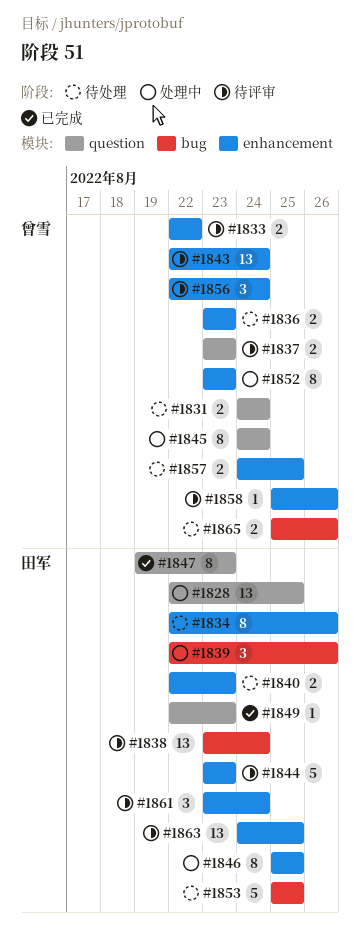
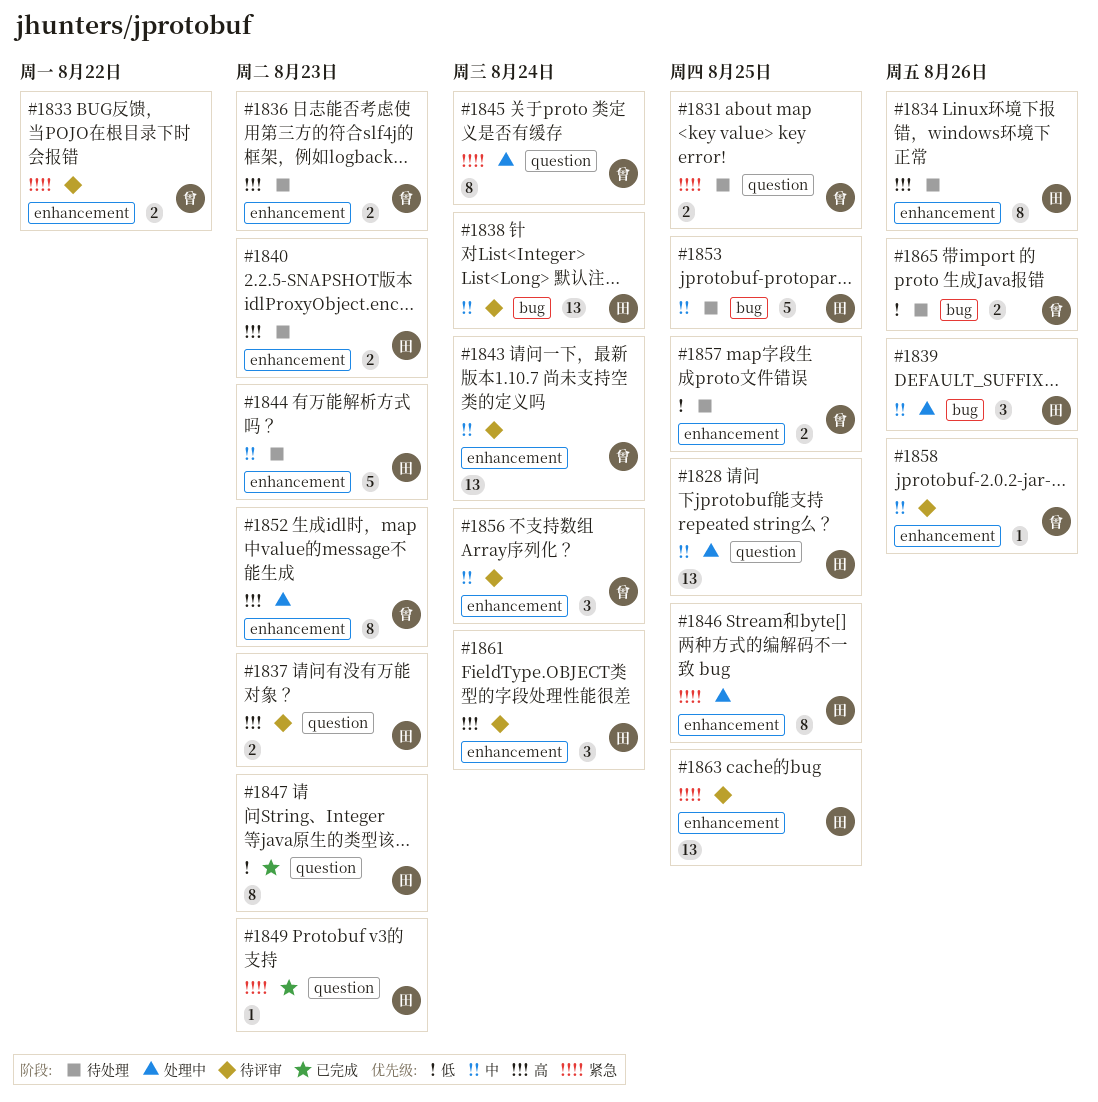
#1831, due: Aug 24 -> Aug 25
#1837, owner: 曾雪 -> 田军
#1844, status: 待评审 -> 待处理

